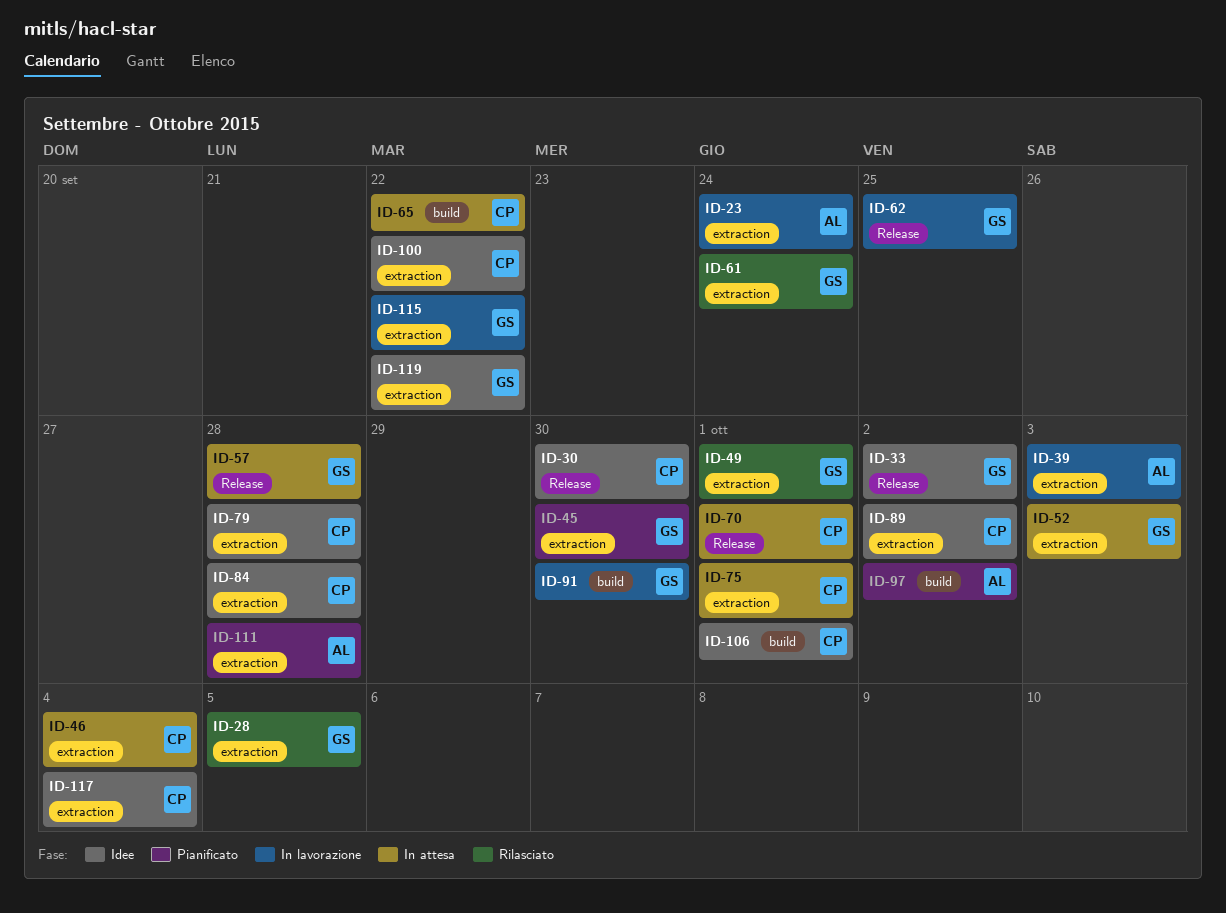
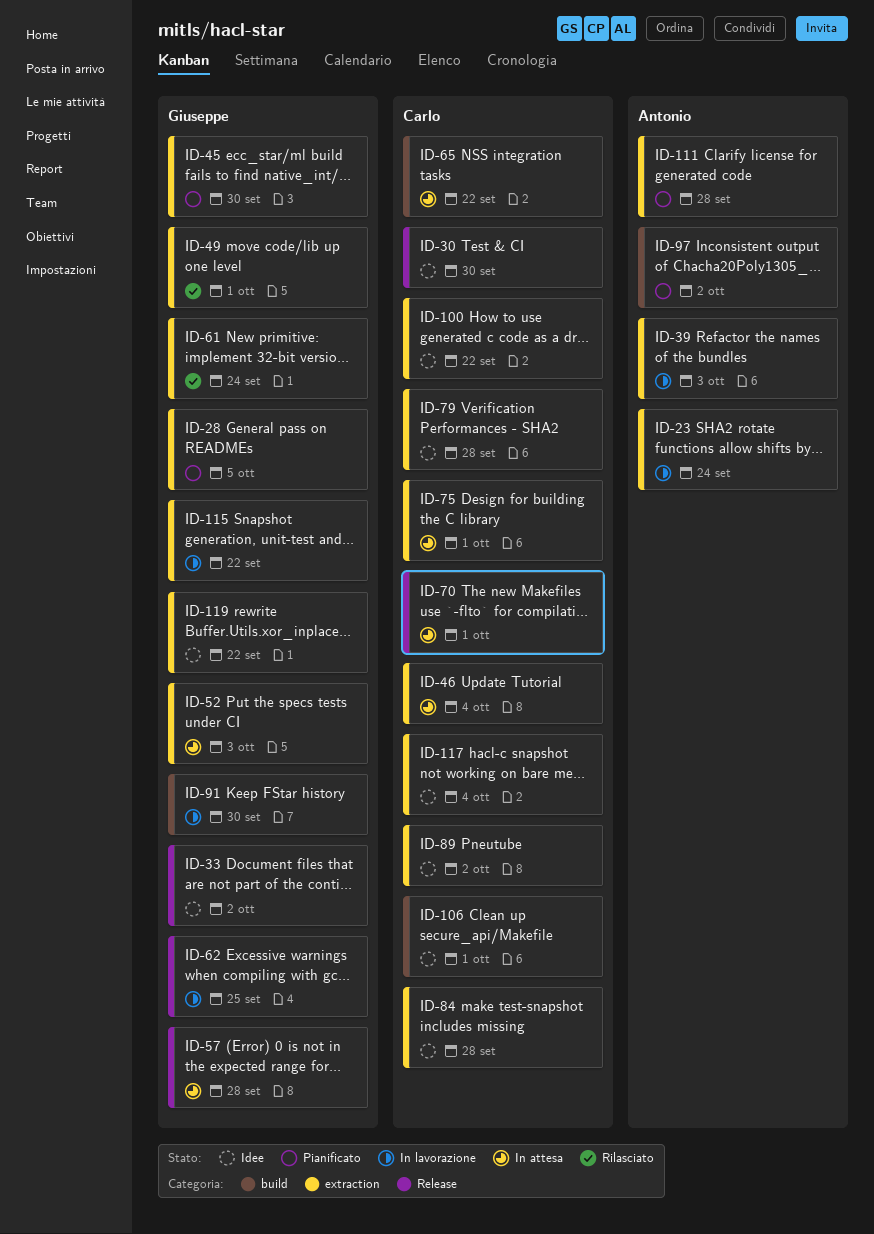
ID-28, status: Rilasciato -> Pianificato

